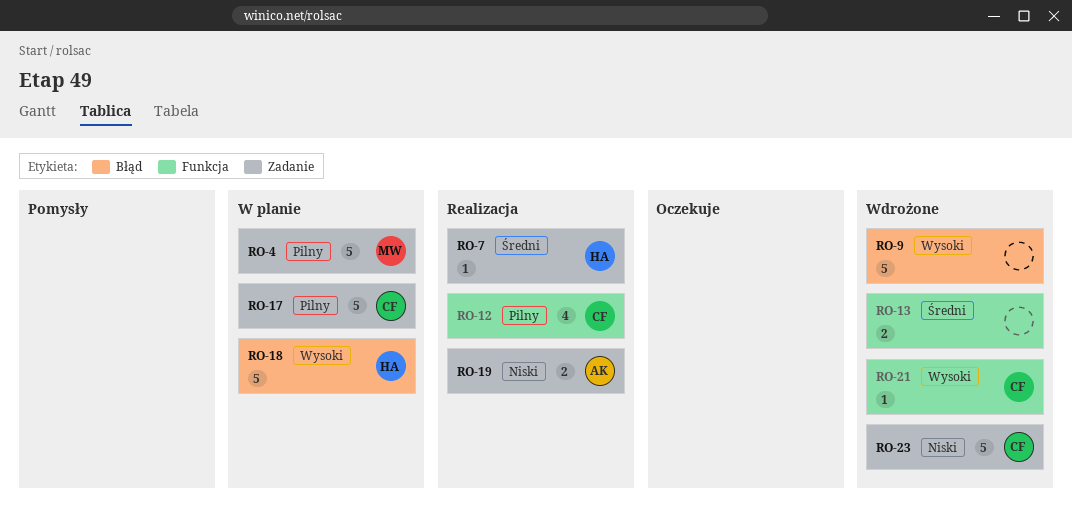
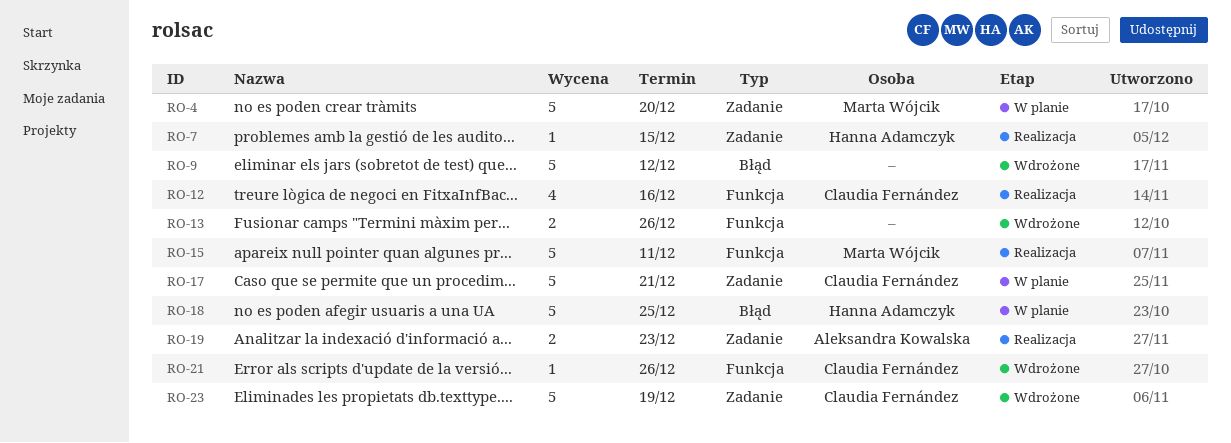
RO-15: none -> present

